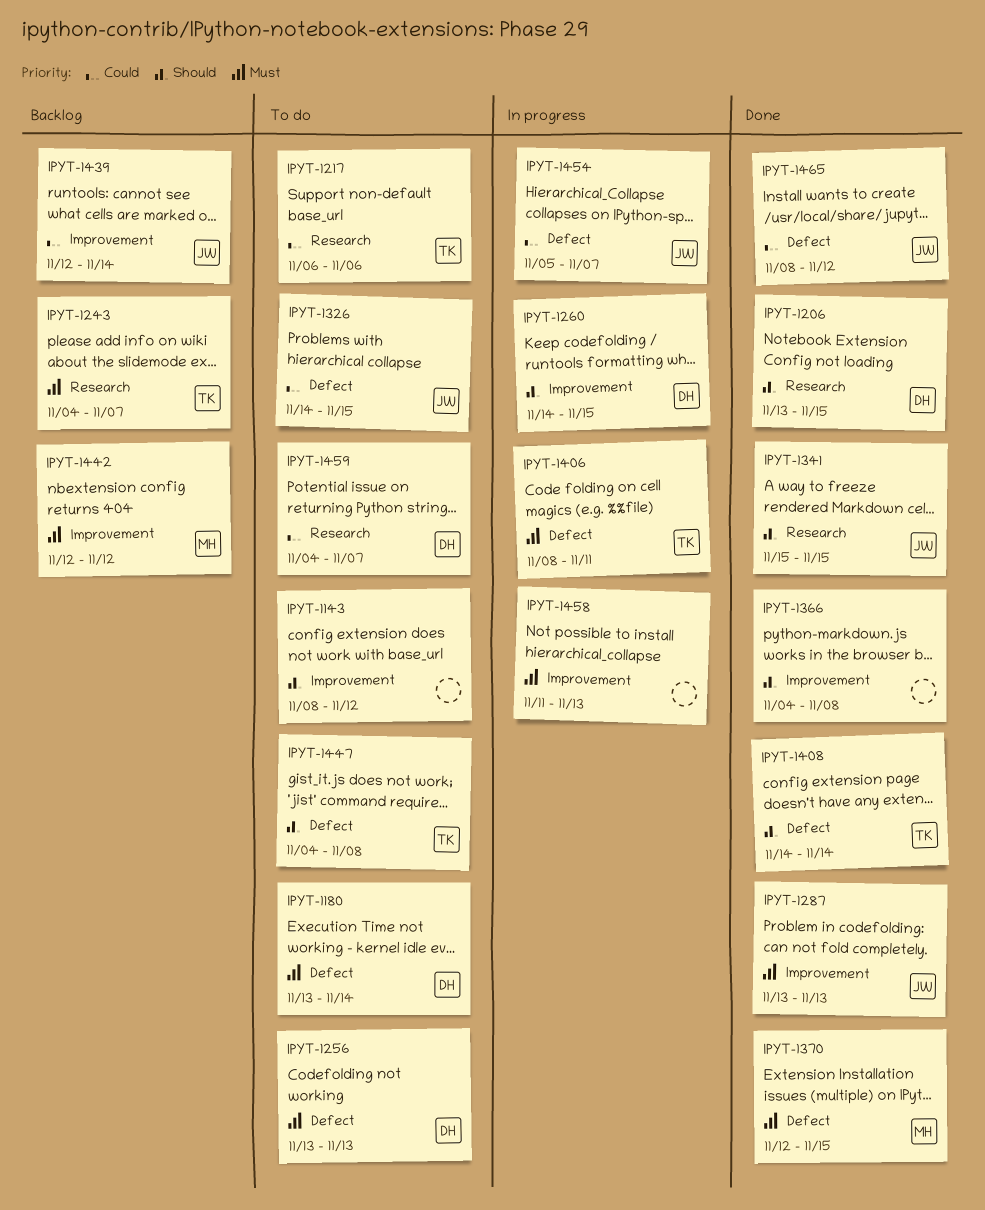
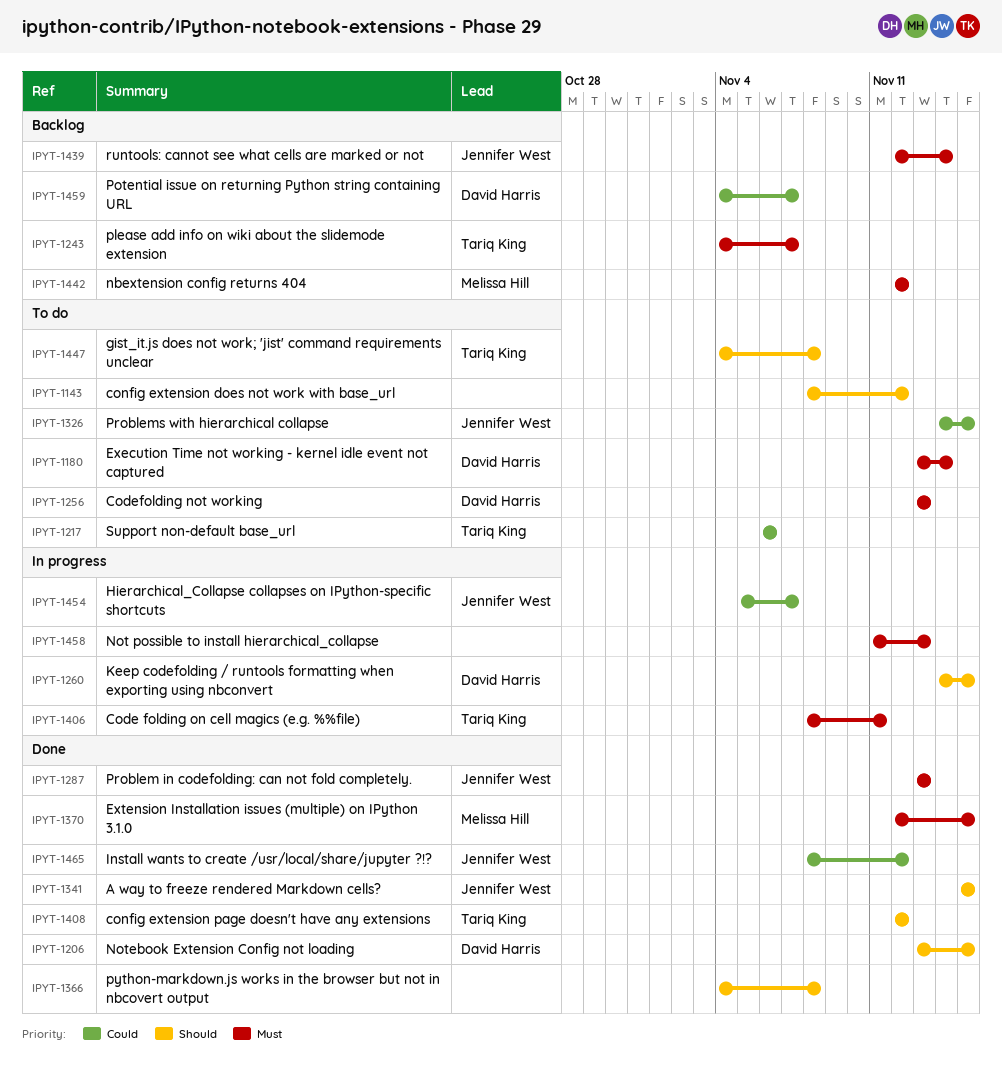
IPYT-1408, start: Nov 14 -> Nov 12
IPYT-1408, due: Nov 14 -> Nov 12
IPYT-1439, priority: Could -> Must
IPYT-1459, status: To do -> Backlog

